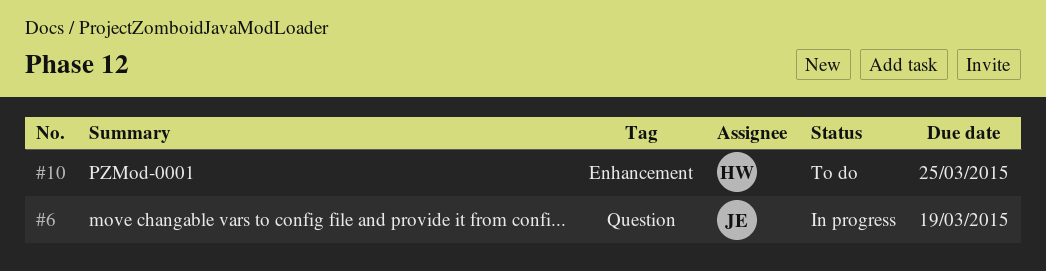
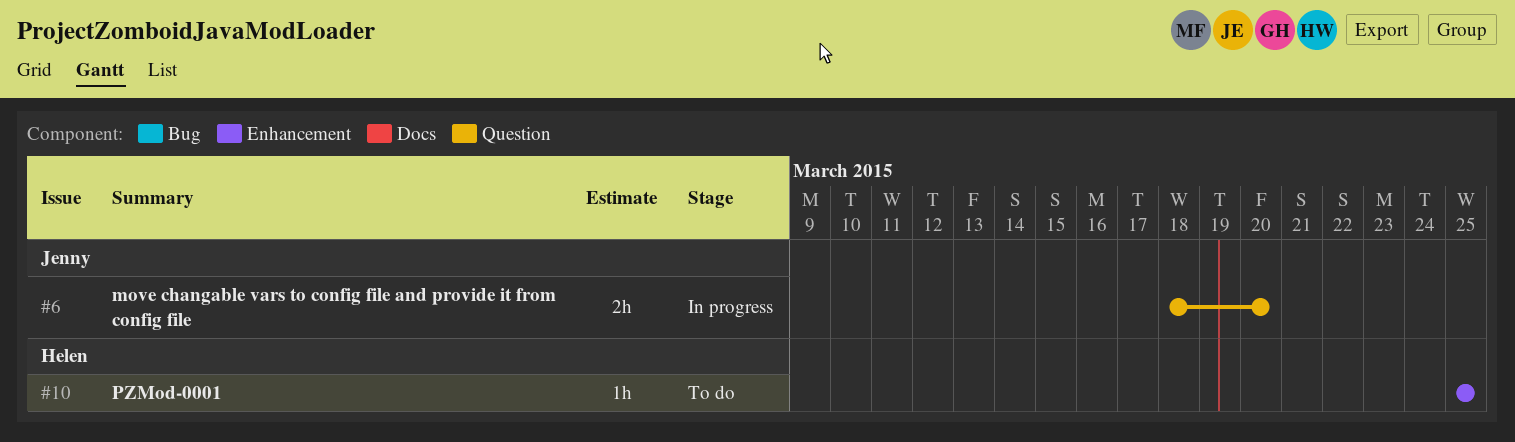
#6, due: Mar 19 -> Mar 20

